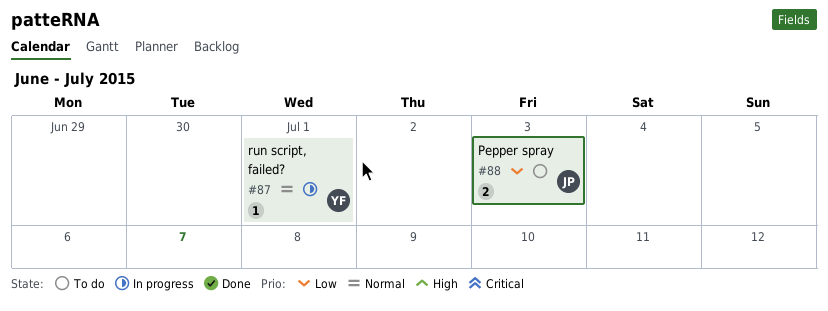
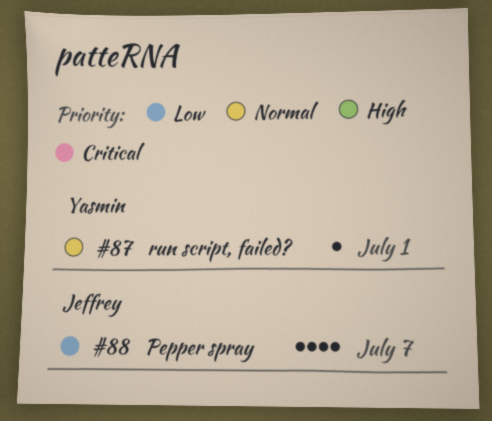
#88, estimate: 2 -> 4
#88, due: Jul 3 -> Jul 7

